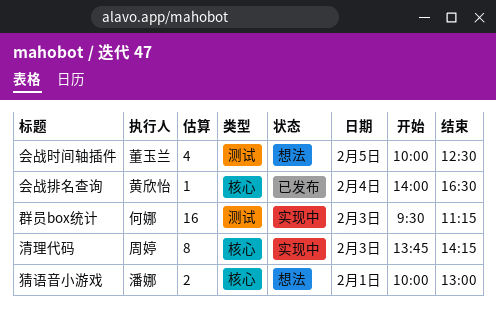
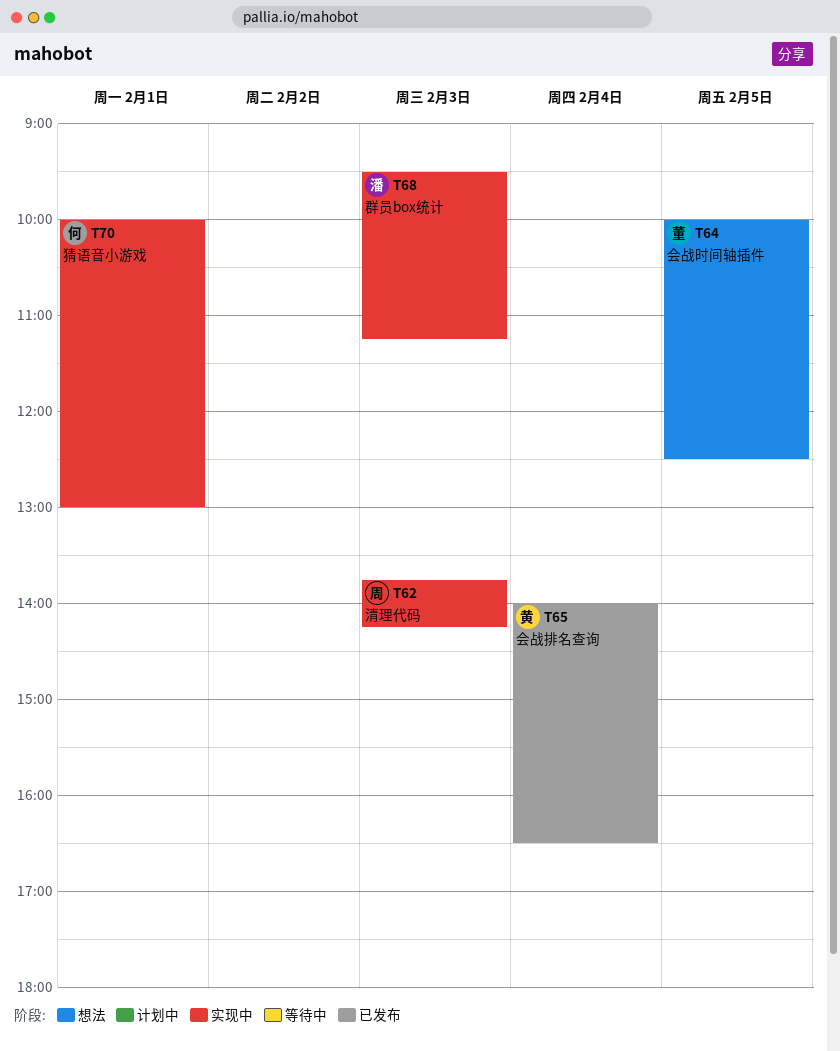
猜语音小游戏, status: 想法 -> 实现中
猜语音小游戏, owner: 潘娜 -> 何娜
群员box统计, owner: 何娜 -> 潘娜

